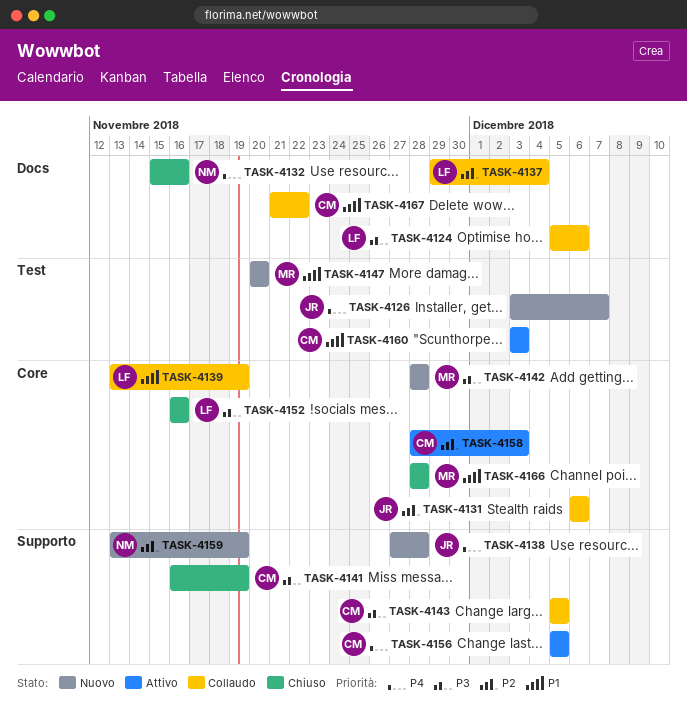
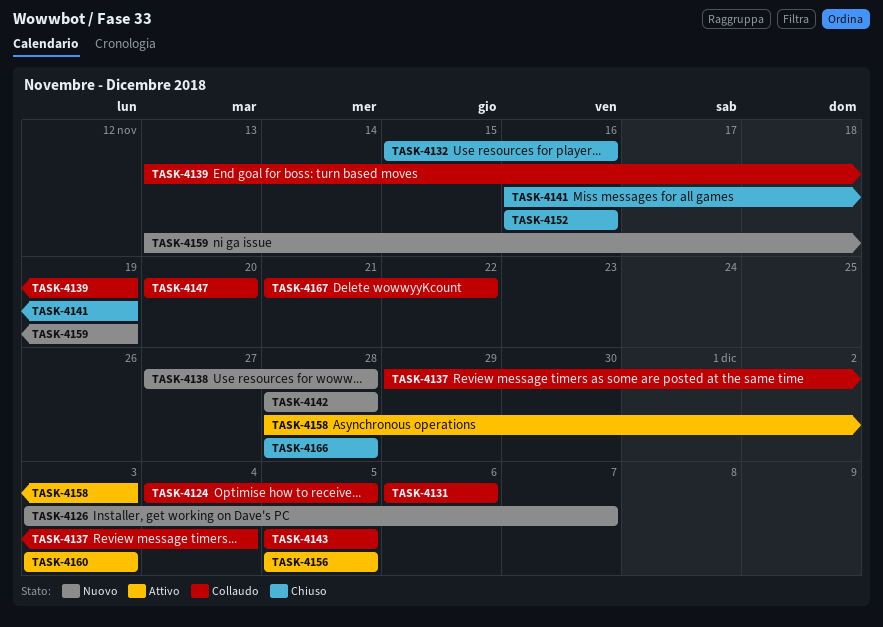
TASK-4124, start: Dec 5 -> Dec 4
TASK-4124, due: Dec 6 -> Dec 5
TASK-4147, status: Nuovo -> Collaudo

